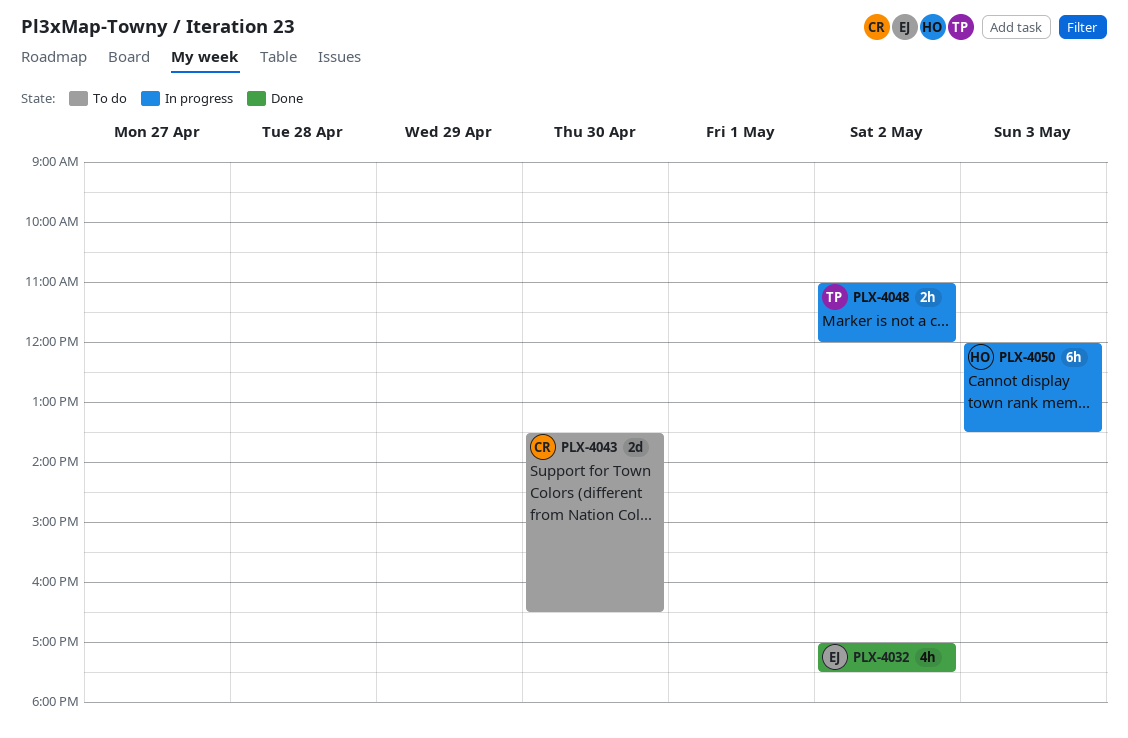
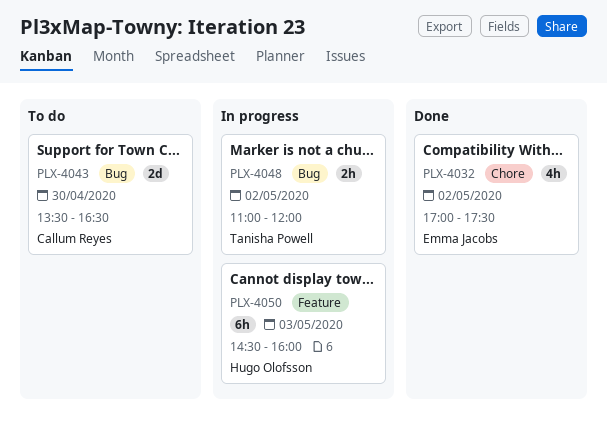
PLX-4050, begins: 12:00 -> 14:30
PLX-4050, ends: 13:30 -> 16:00

